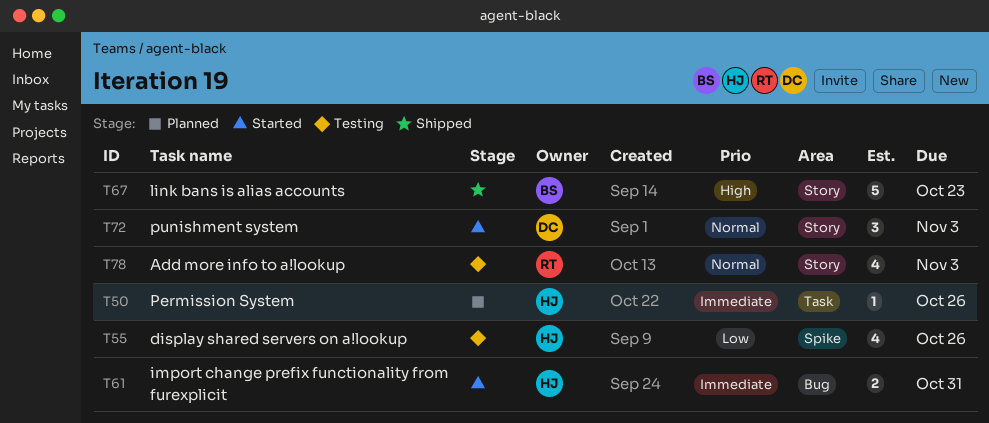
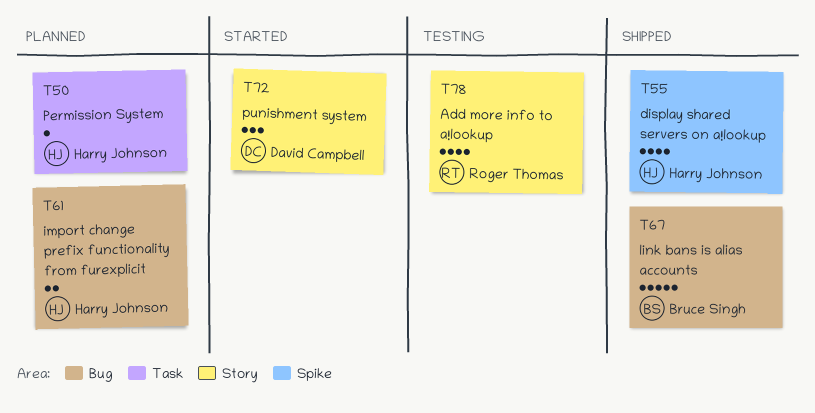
T55, status: Testing -> Shipped
T61, status: Started -> Planned
T67, label: Story -> Bug

